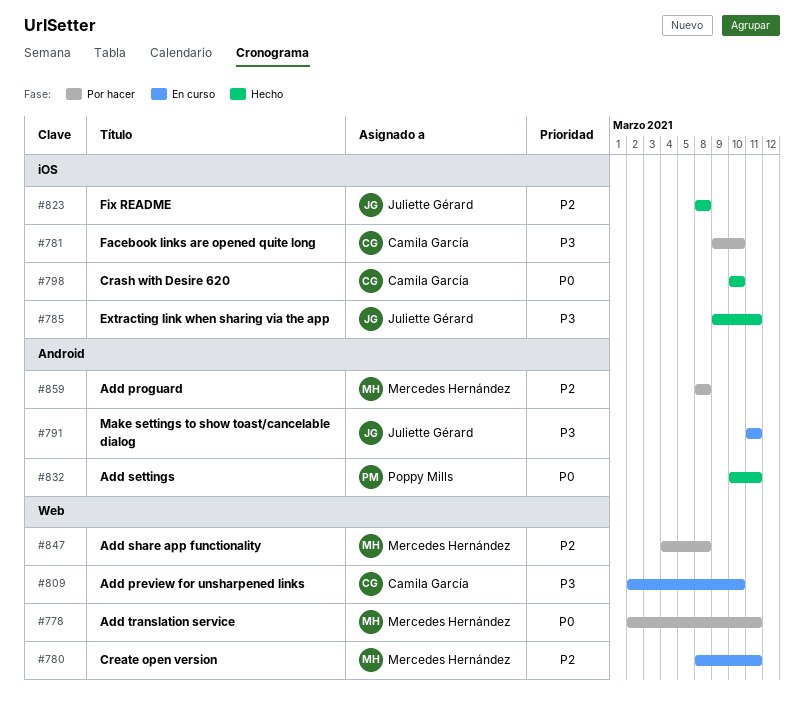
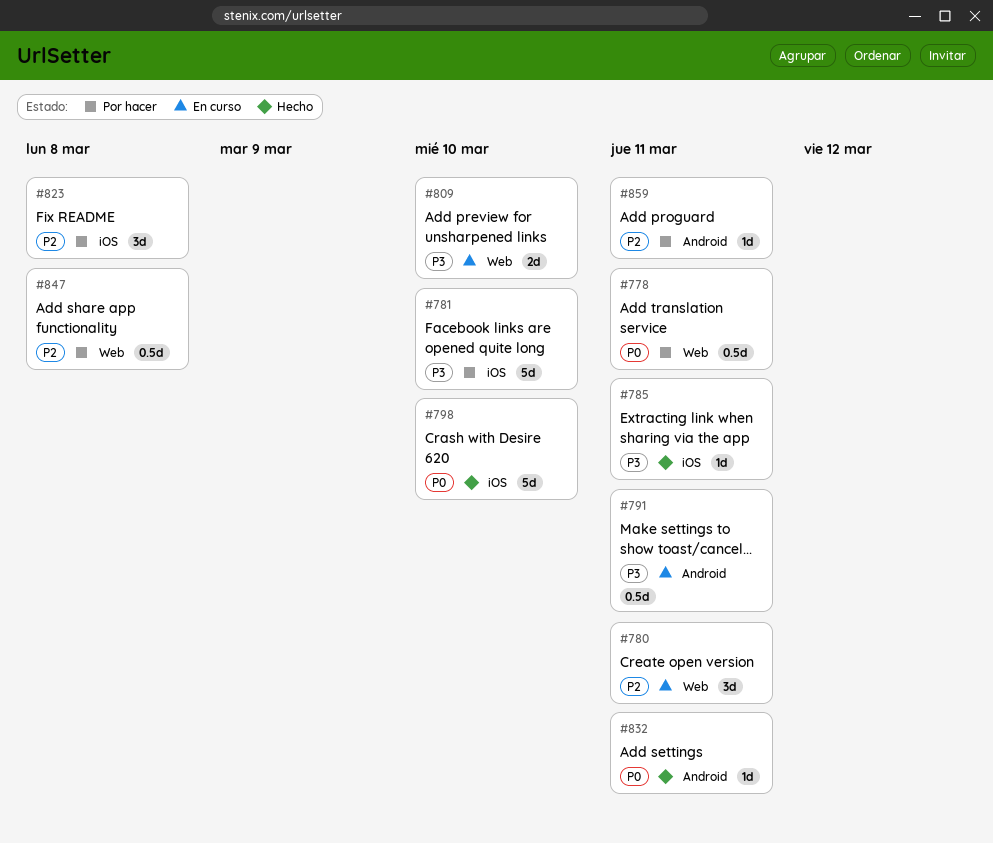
#823, status: Hecho -> Por hacer
#859, due: Mar 8 -> Mar 11

